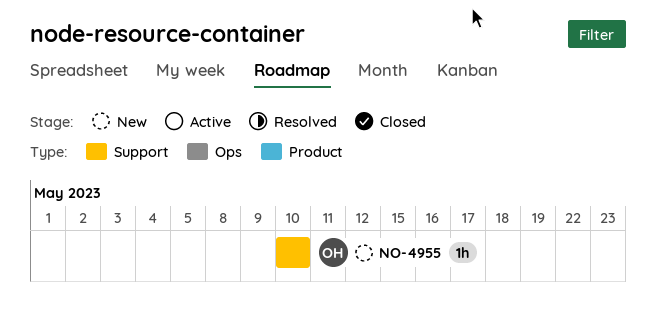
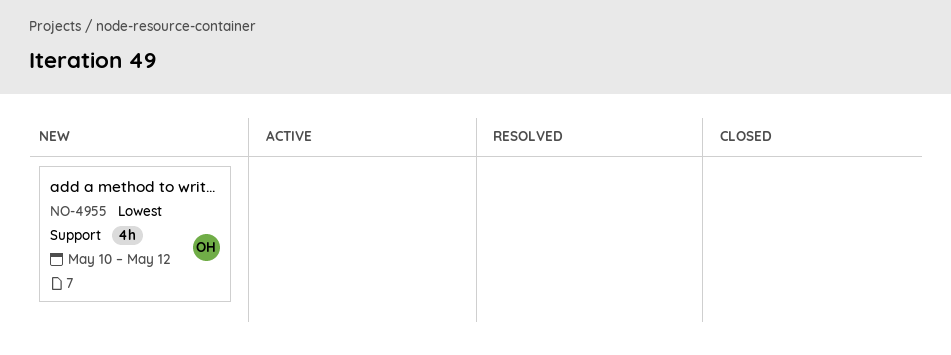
NO-4955, estimate: 1h -> 4h
NO-4955, due: May 10 -> May 12

